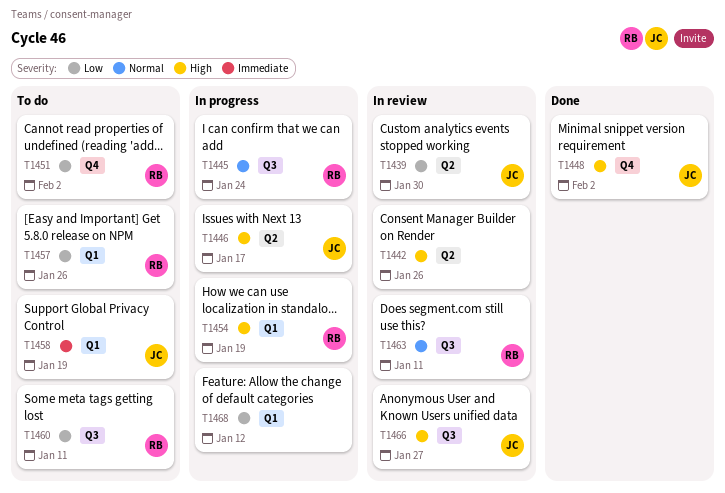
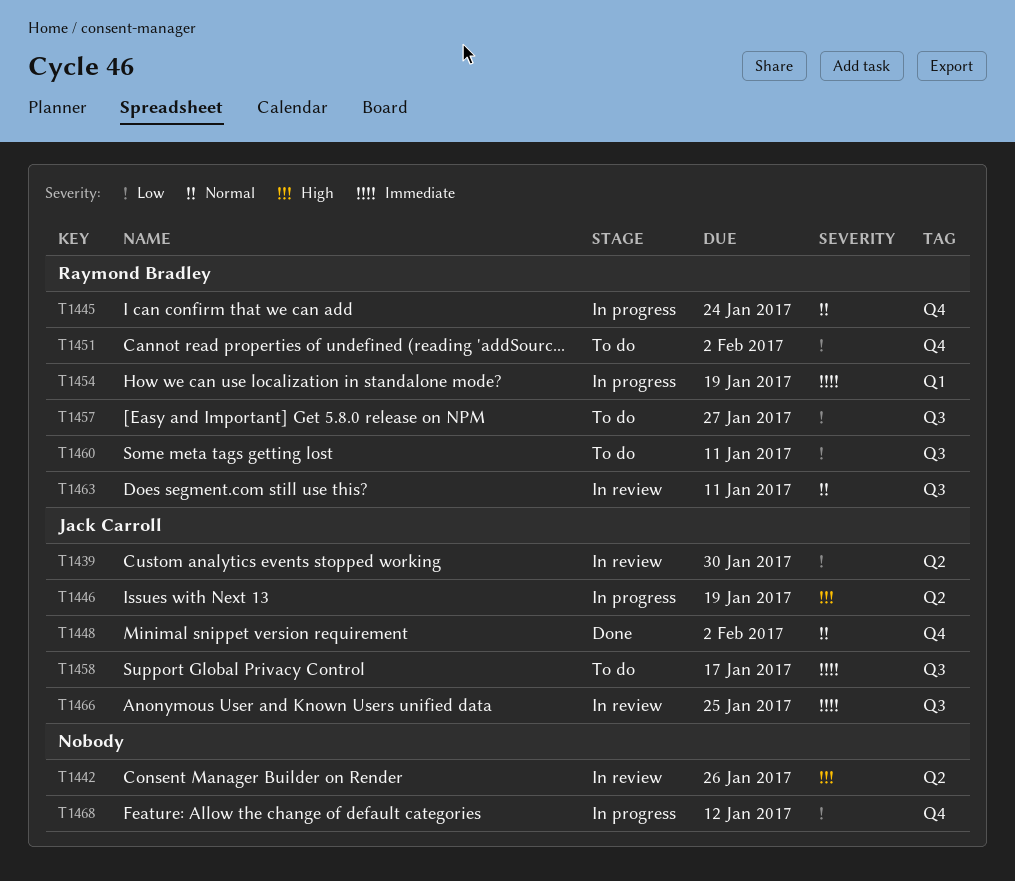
T1445, label: Q3 -> Q4
T1446, due: Jan 17 -> Jan 19
T1448, priority: High -> Normal
T1454, priority: High -> Immediate
T1457, label: Q1 -> Q3
T1457, due: Jan 26 -> Jan 27
T1458, label: Q1 -> Q3
T1458, due: Jan 19 -> Jan 17
T1466, priority: High -> Immediate
T1466, due: Jan 27 -> Jan 25
T1468, label: Q1 -> Q4

